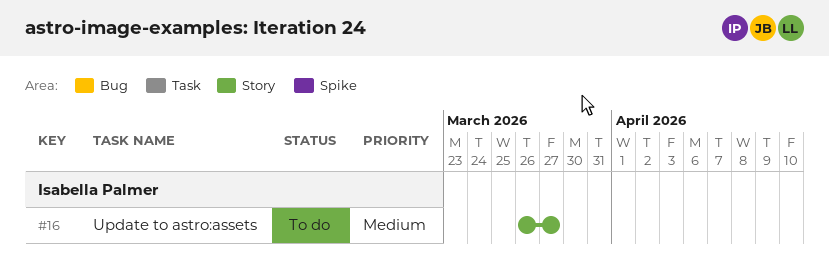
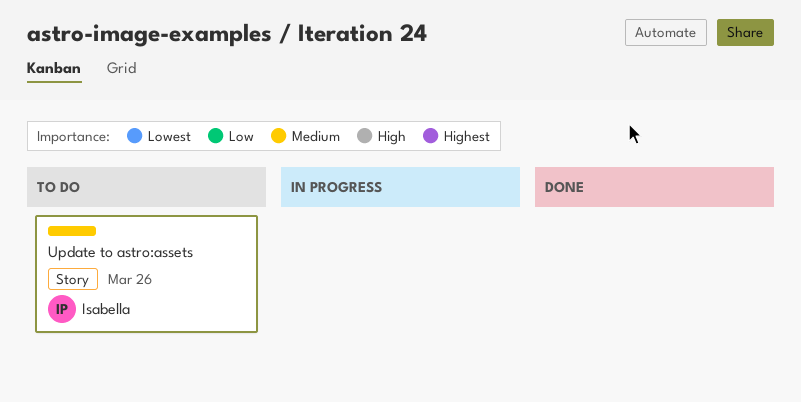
Update to astro:assets, due: Mar 27 -> Mar 26

